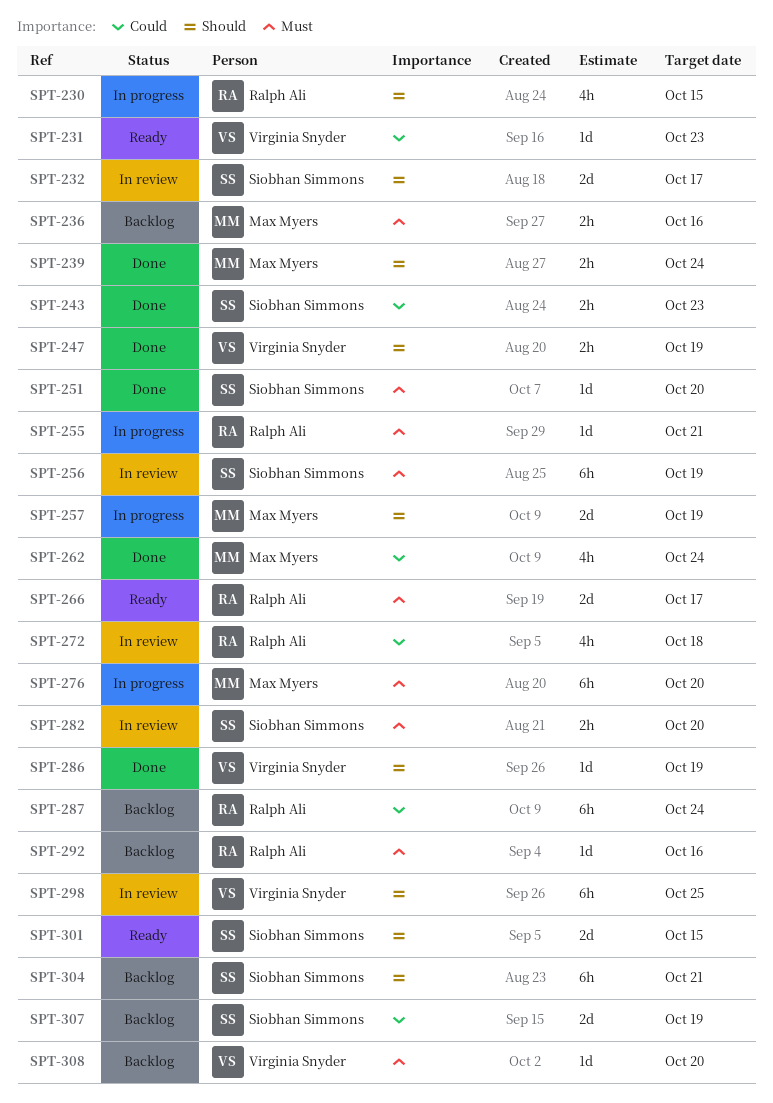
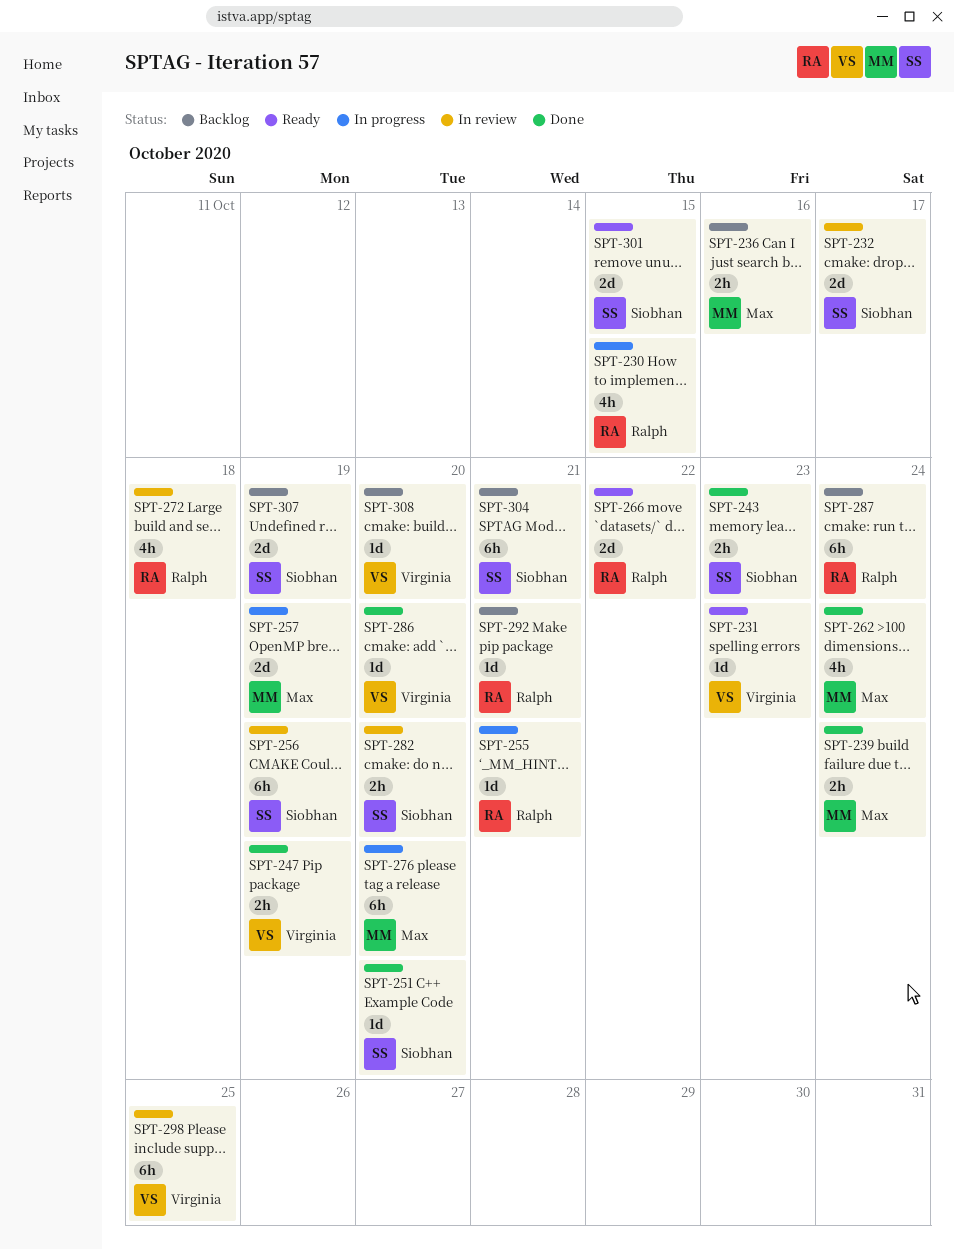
SPT-266, due: Oct 17 -> Oct 22
SPT-286, due: Oct 19 -> Oct 20
SPT-292, due: Oct 16 -> Oct 21

